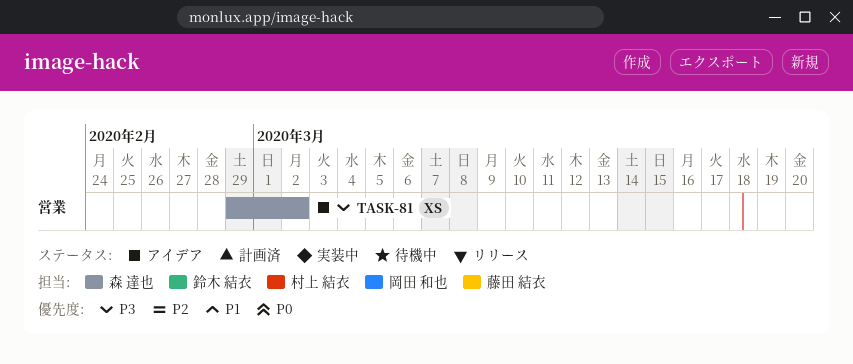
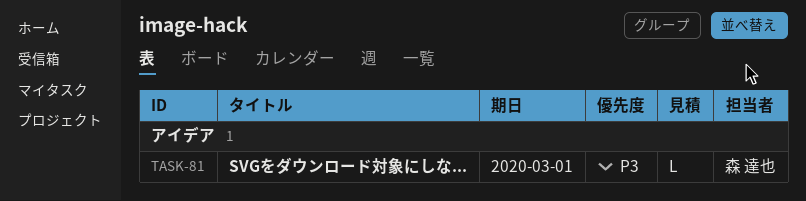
TASK-81, estimate: XS -> L
TASK-81, due: Mar 2 -> Mar 1

